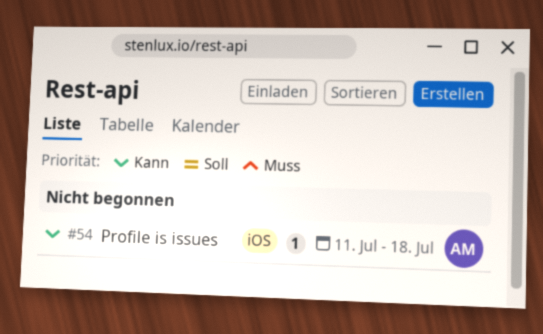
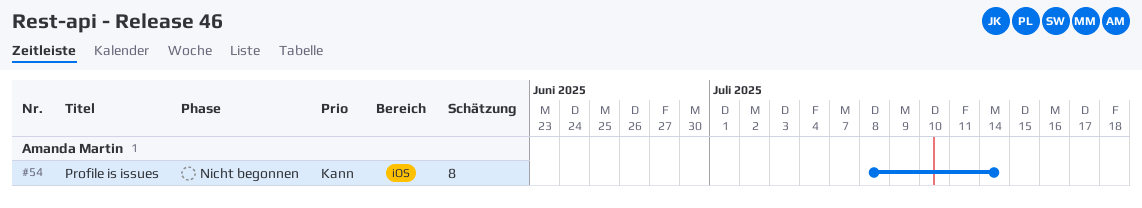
#54, estimate: 1 -> 8
#54, start: Jul 11 -> Jul 8
#54, due: Jul 18 -> Jul 14

